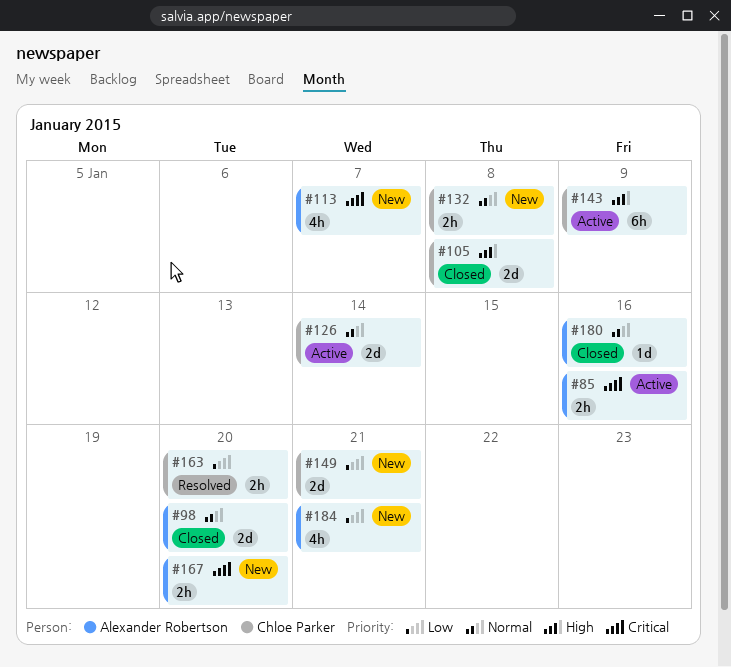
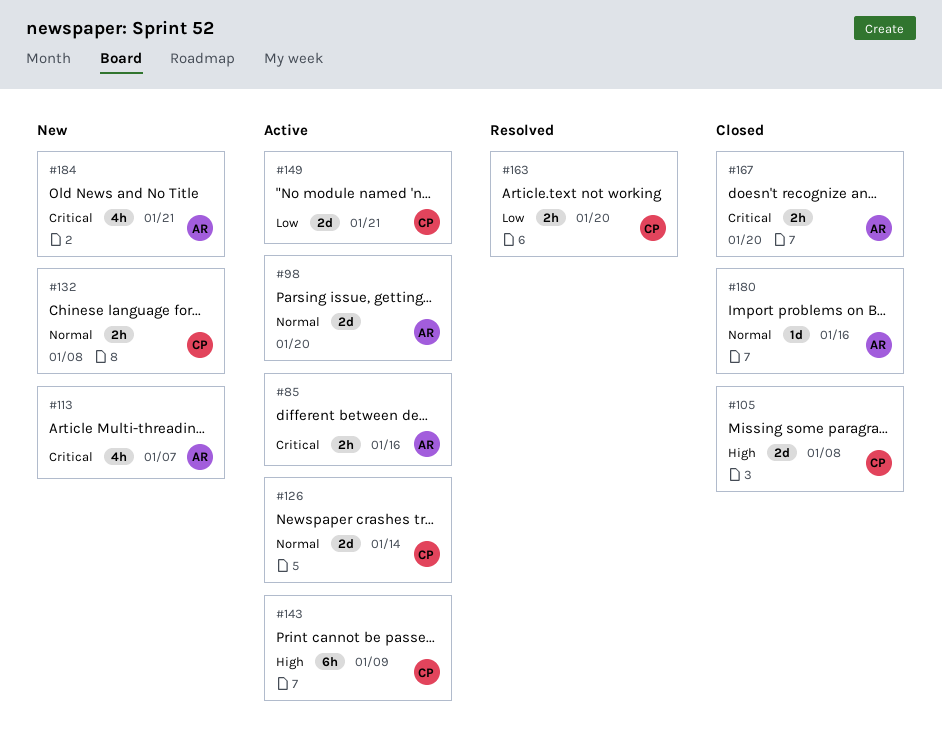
#98, status: Closed -> Active
#149, status: New -> Active
#167, status: New -> Closed
#184, priority: Low -> Critical

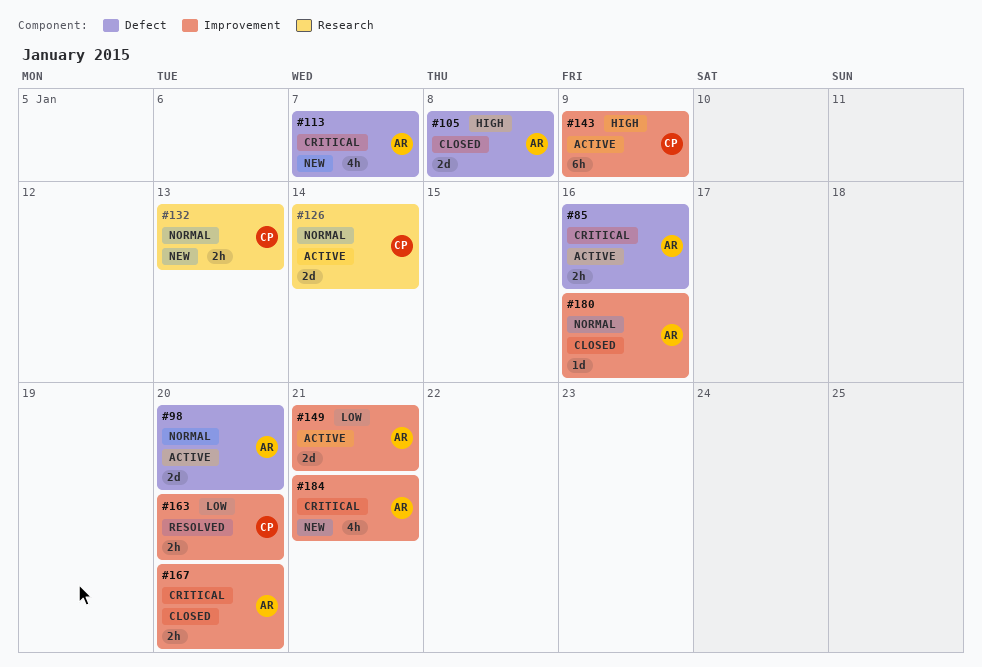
#105, owner: CP -> AR
#132, due: Jan 8 -> Jan 13
#149, owner: CP -> AR

